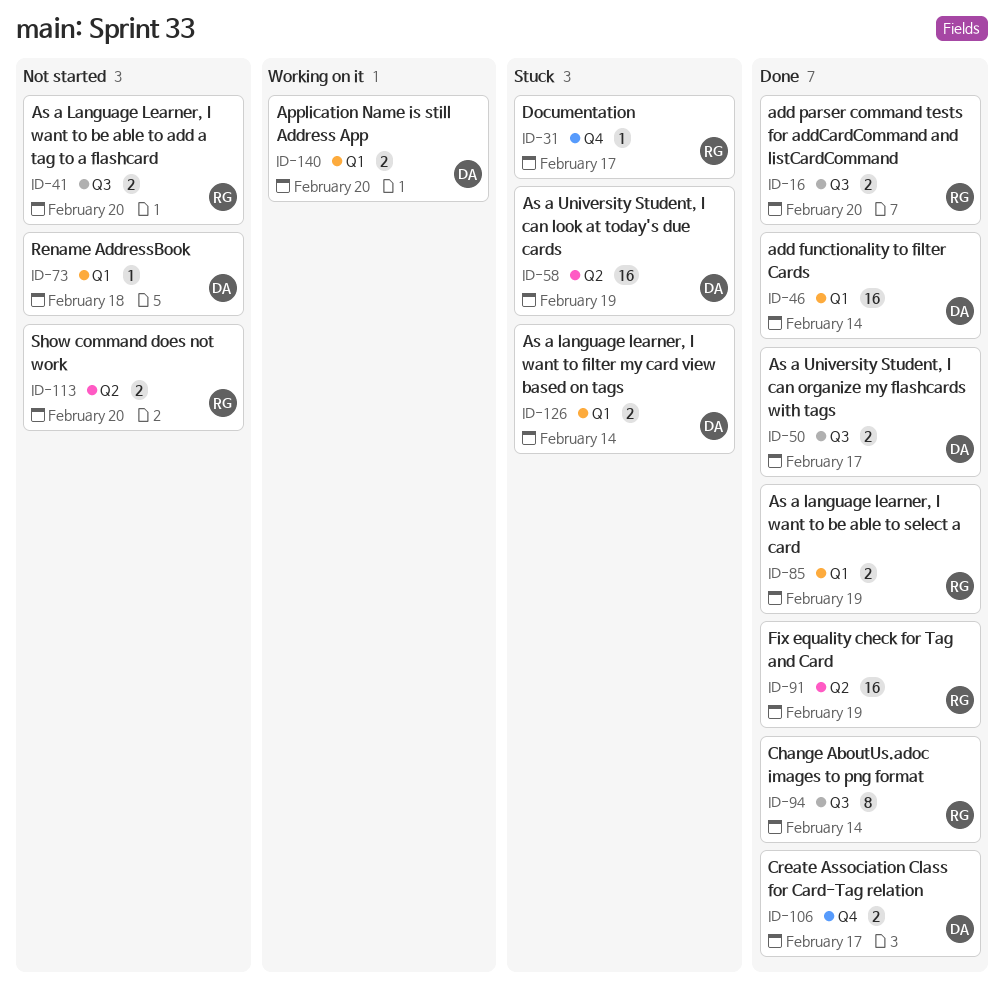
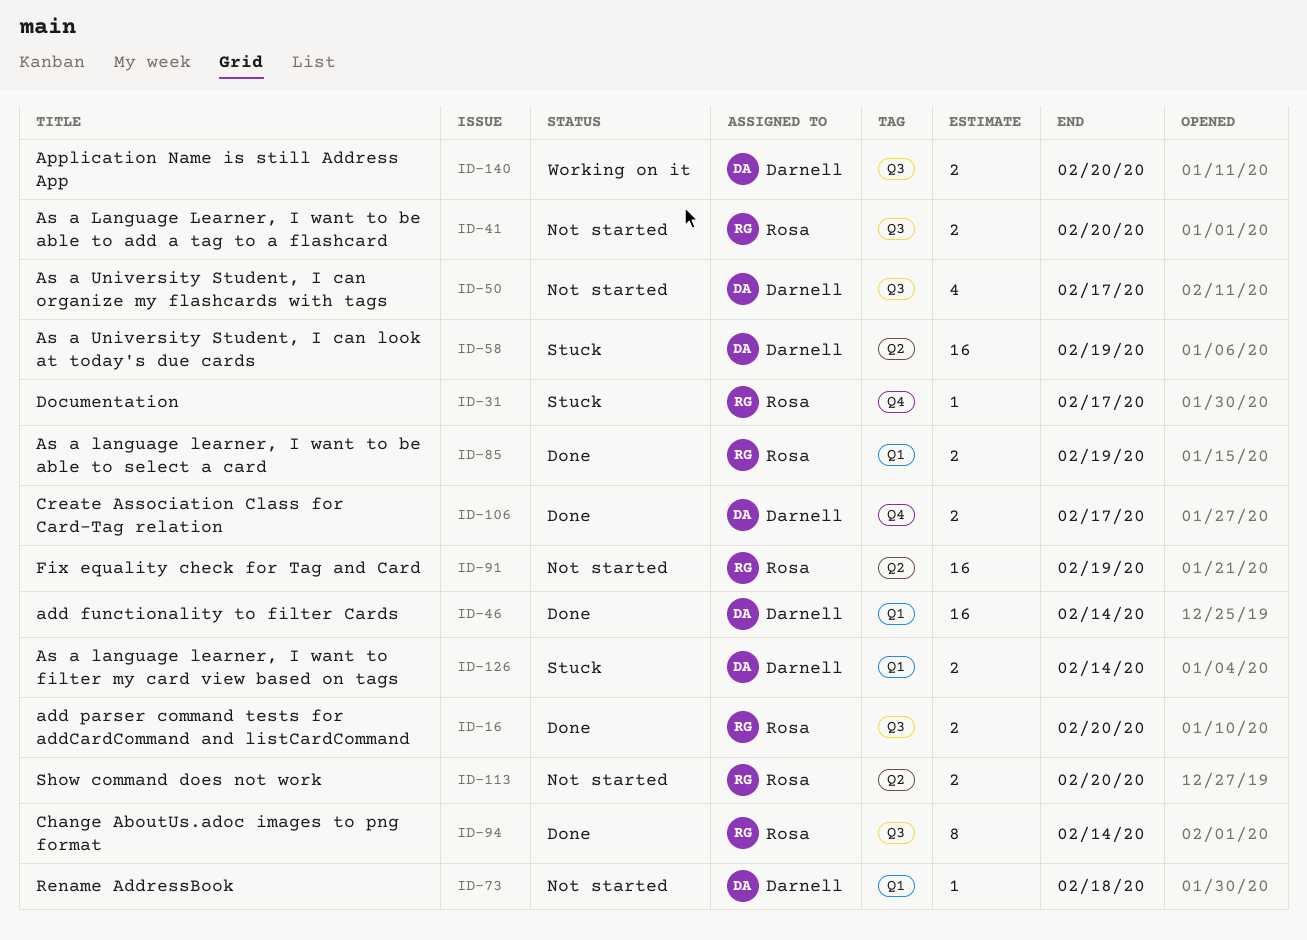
ID-50, status: Done -> Not started
ID-50, estimate: 2 -> 4
ID-91, status: Done -> Not started
ID-140, label: Q1 -> Q3

